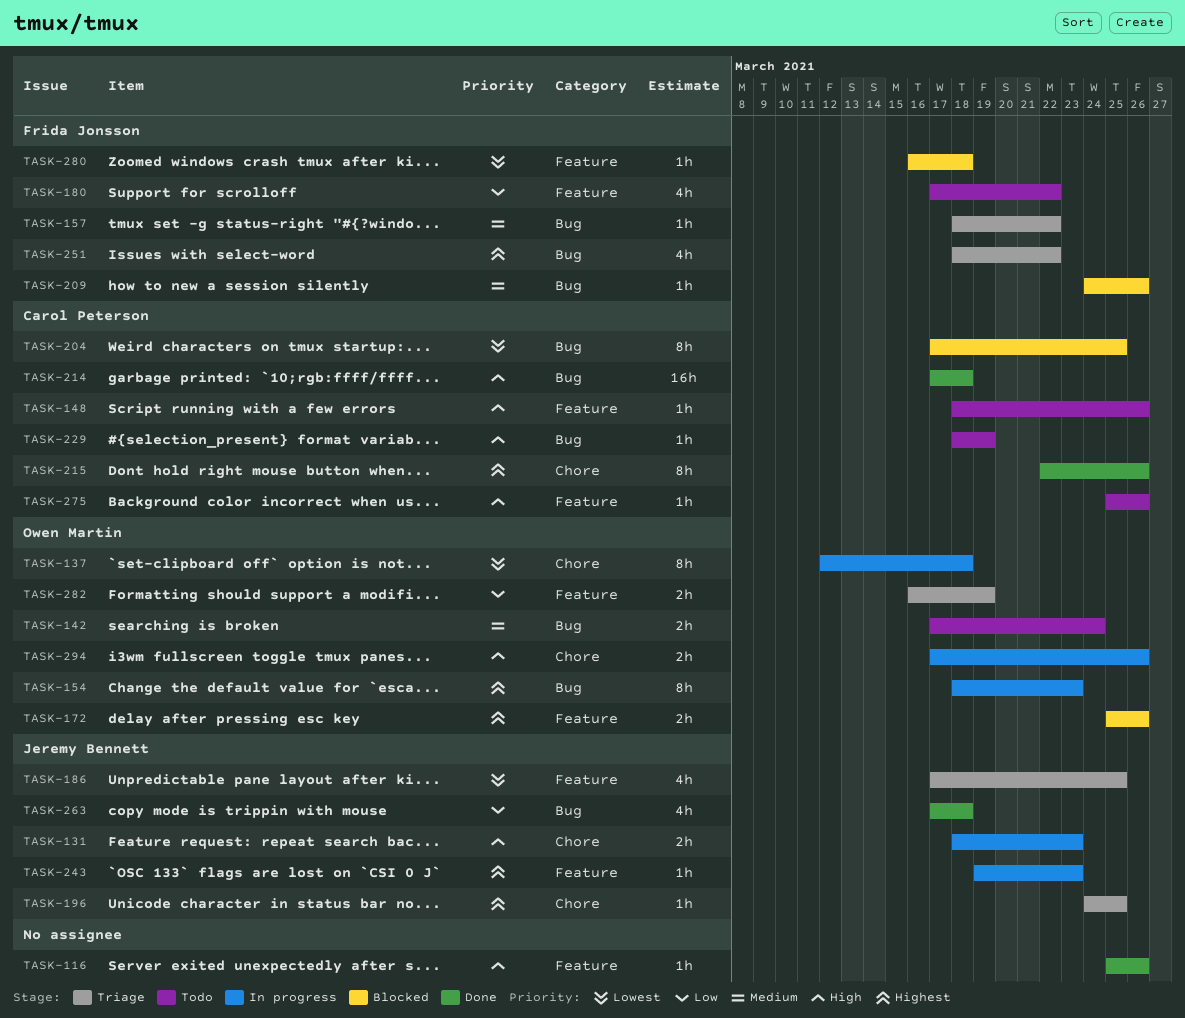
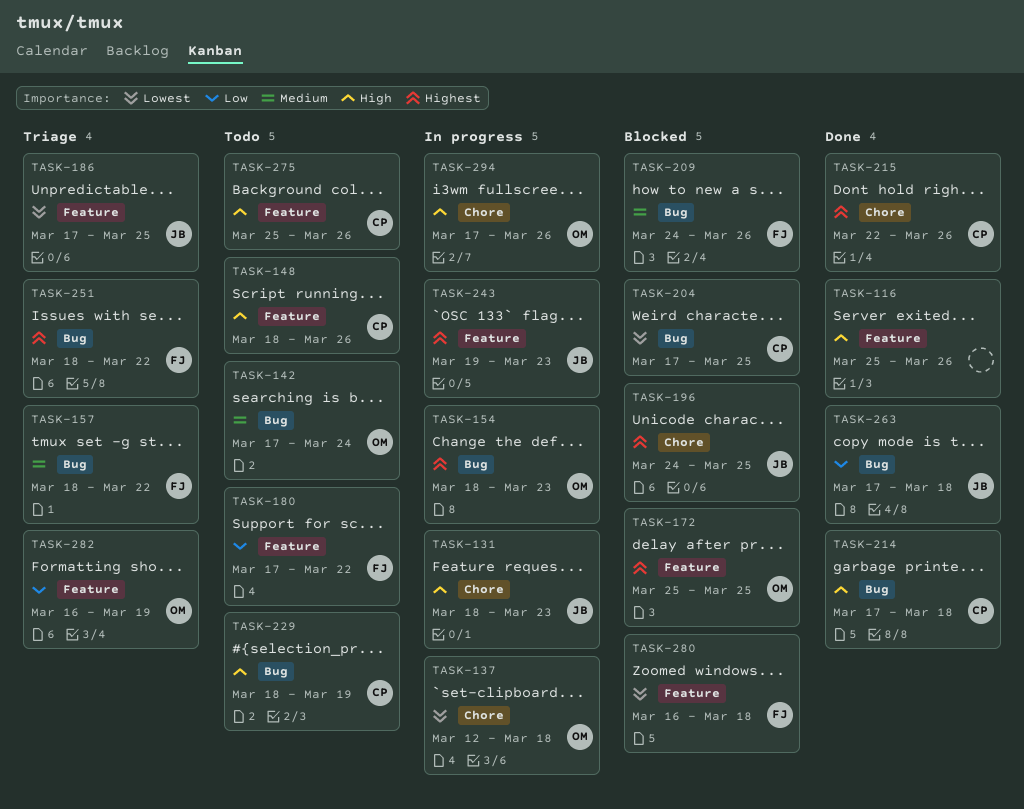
TASK-172, due: Mar 26 -> Mar 25
TASK-196, status: Triage -> Blocked

